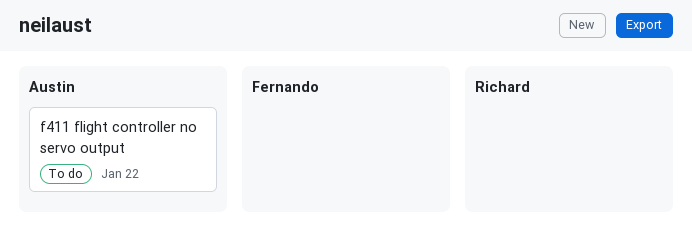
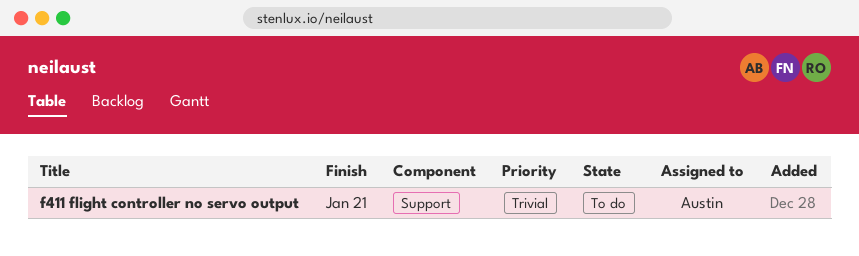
f411 flight controller no servo output, due: Jan 22 -> Jan 21

